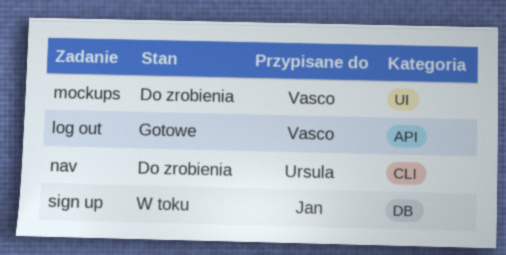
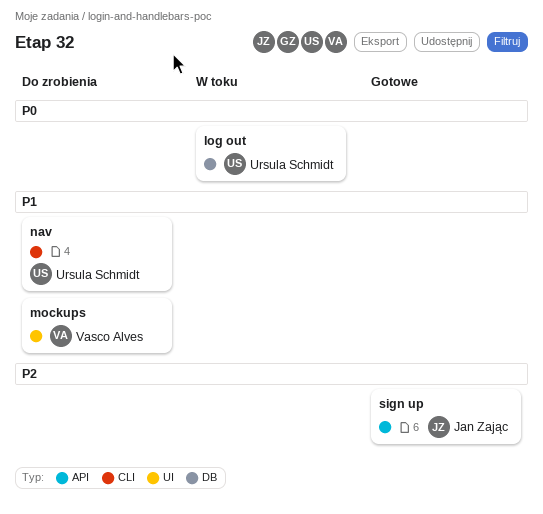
log out, status: Gotowe -> W toku
log out, owner: Vasco Alves -> Ursula Schmidt
log out, label: API -> DB
sign up, status: W toku -> Gotowe
sign up, label: DB -> API

